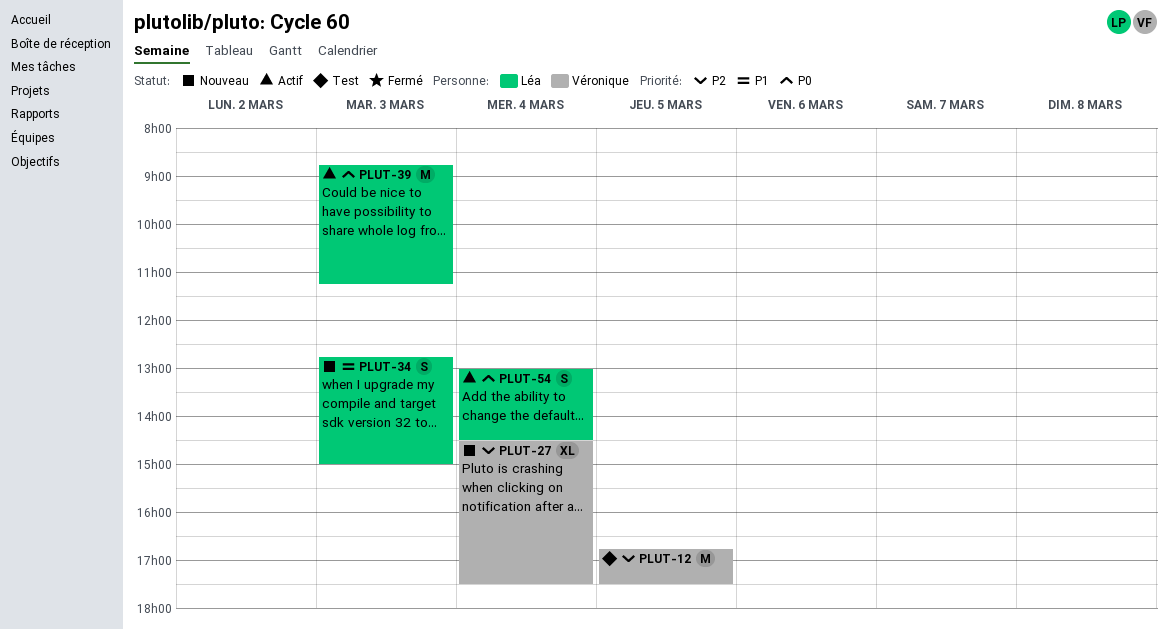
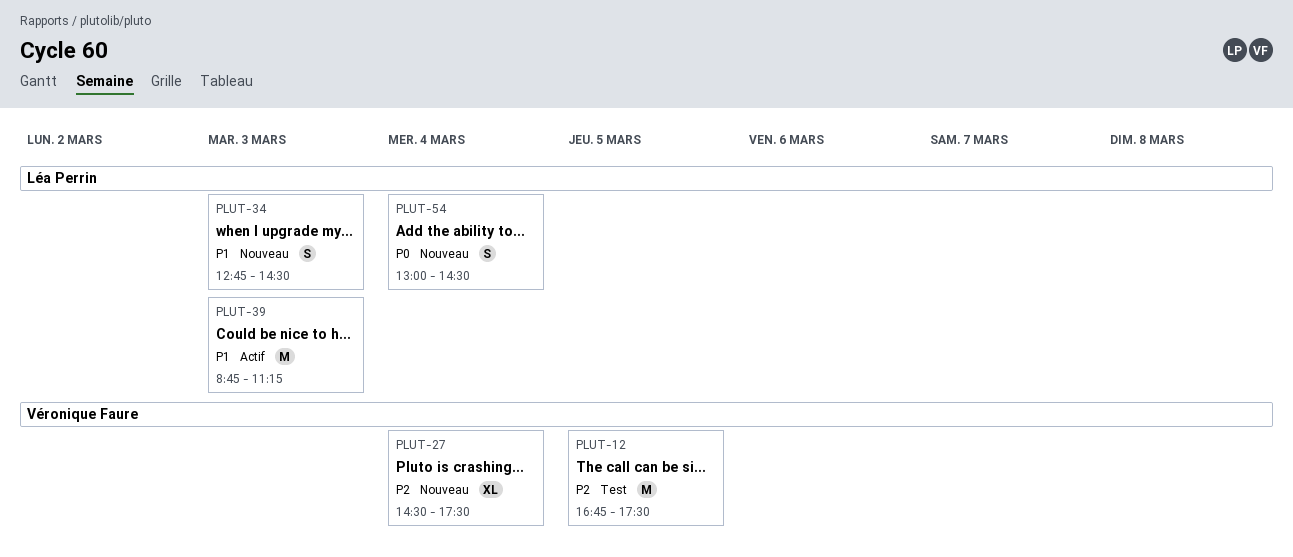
PLUT-34, ends: 15:00 -> 14:30
PLUT-39, priority: P0 -> P1
PLUT-54, status: Actif -> Nouveau

